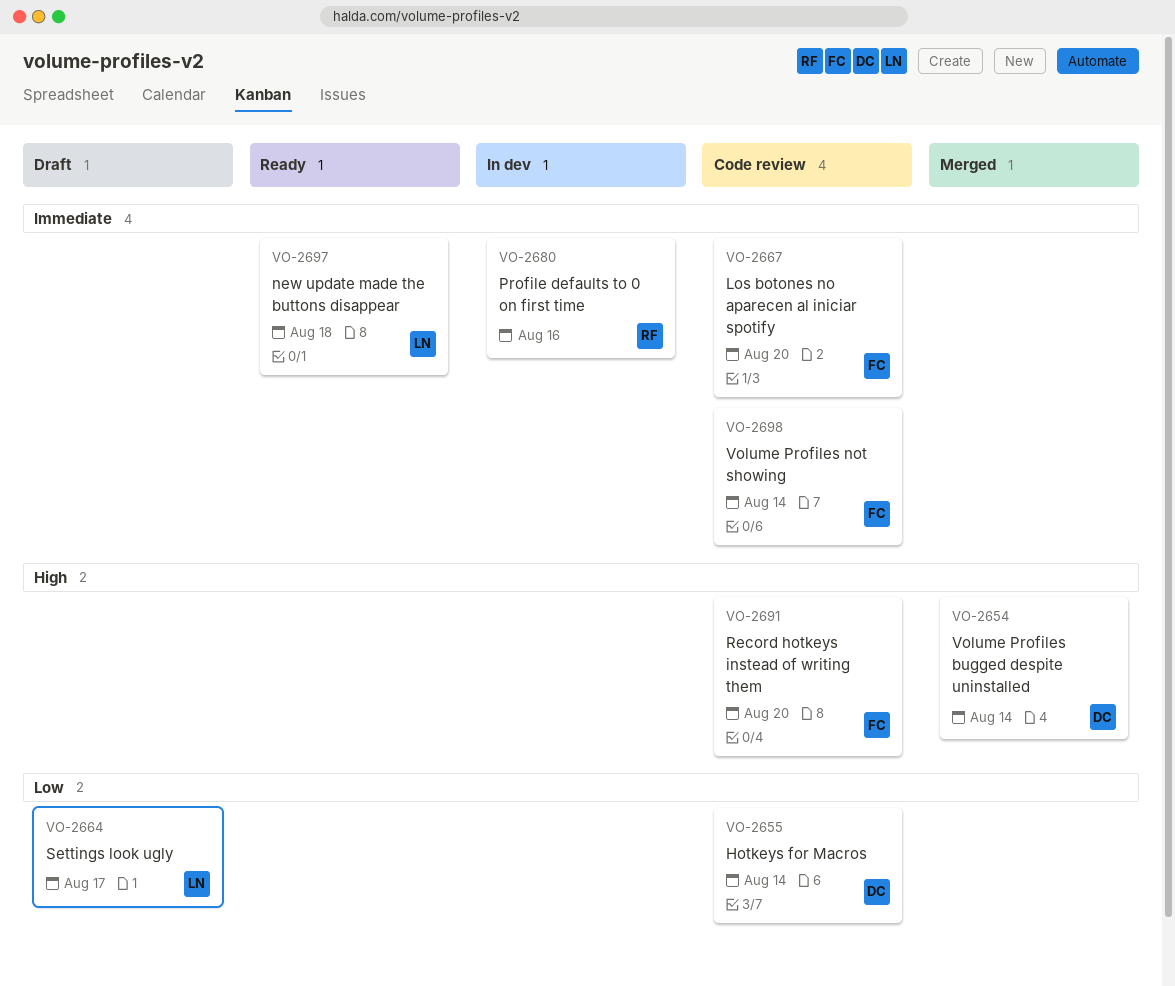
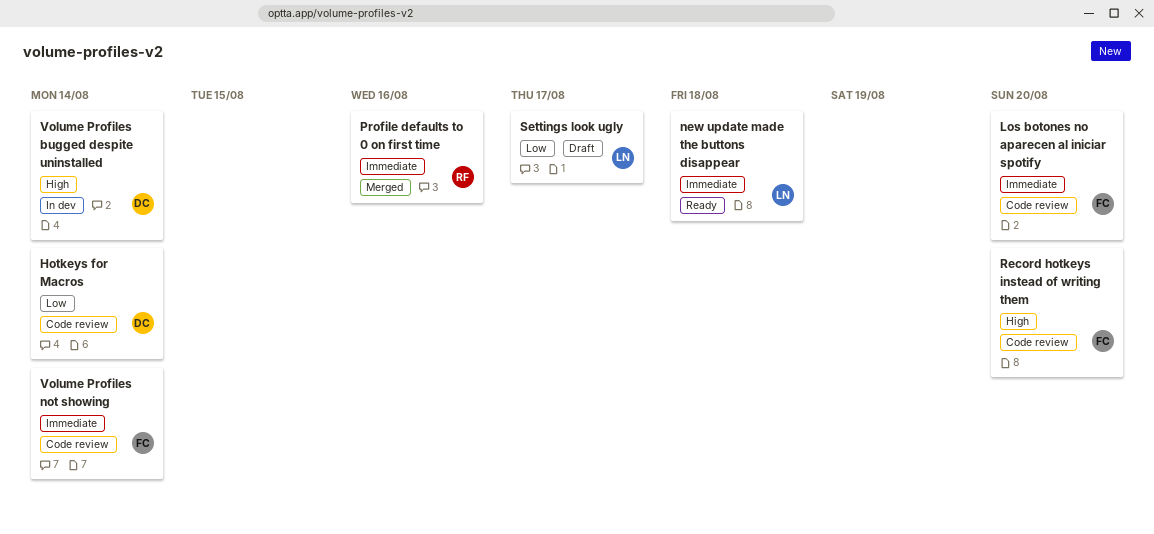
Profile defaults to 0 on first time, status: In dev -> Merged
Volume Profiles bugged despite uninstalled, status: Merged -> In dev

